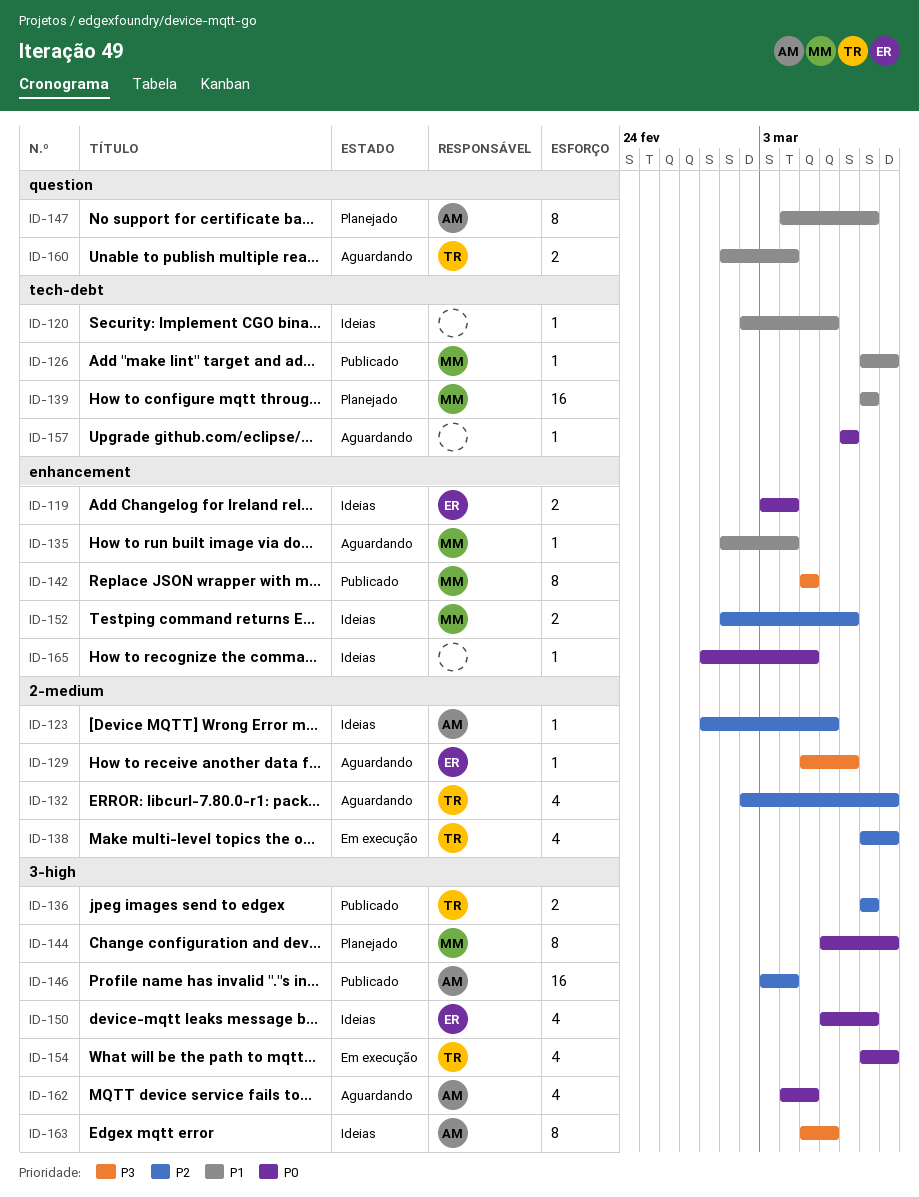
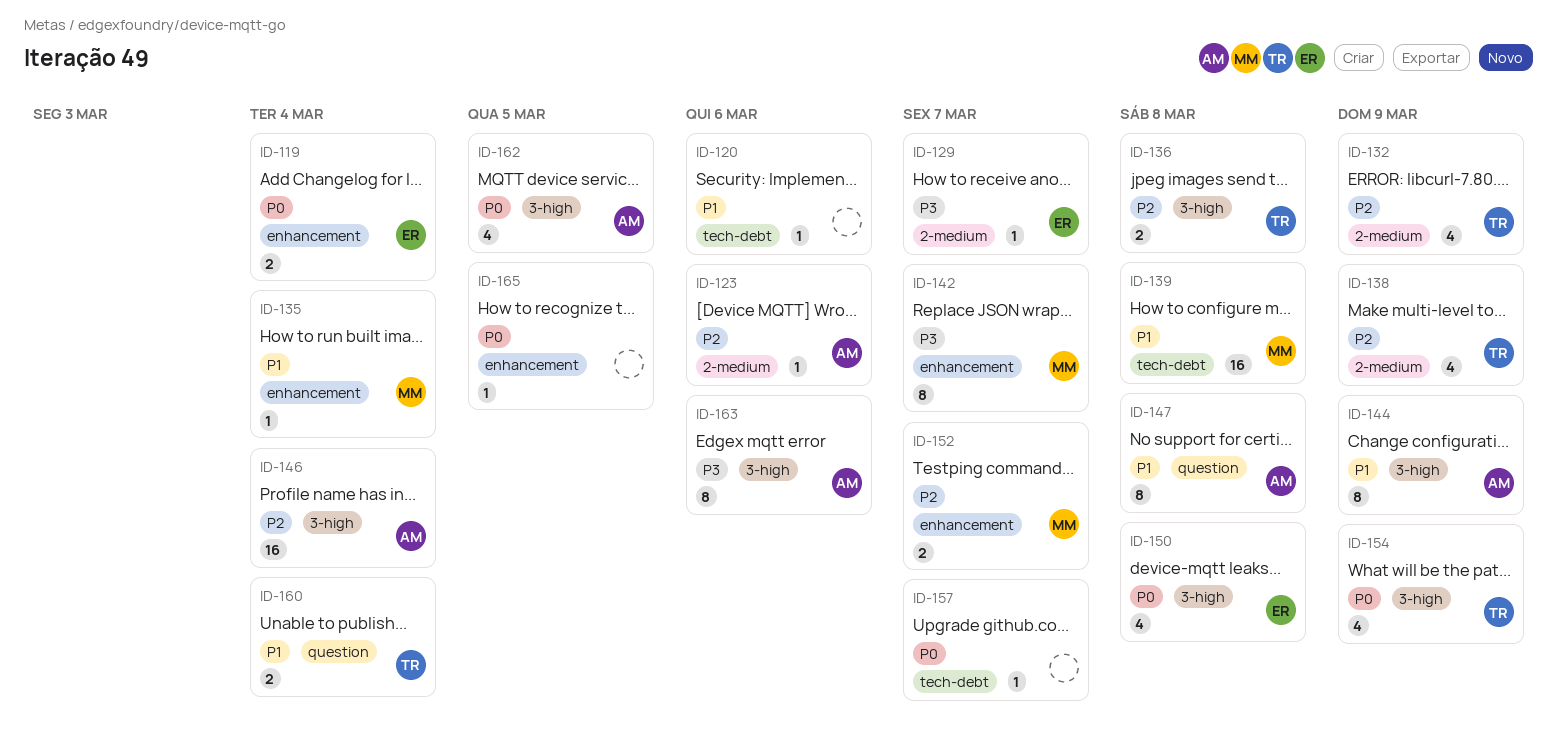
ID-126: present -> none
ID-142, due: Mar 5 -> Mar 7
ID-144, owner: MM -> AM
ID-144, priority: P0 -> P1

